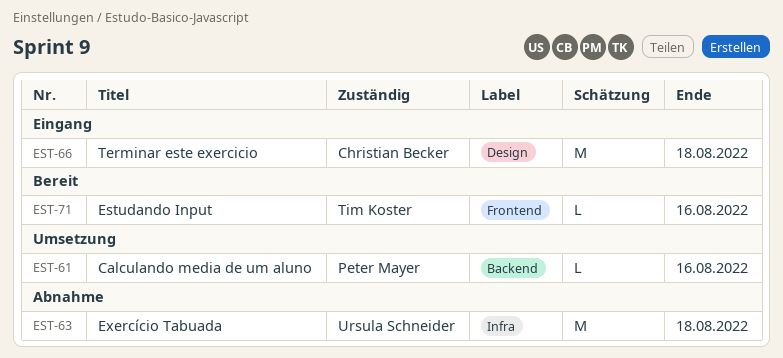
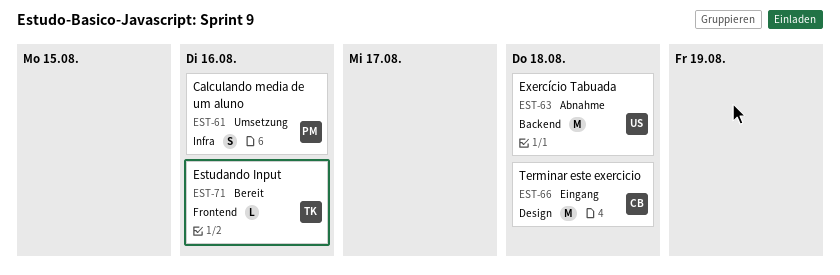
EST-61, label: Backend -> Infra
EST-61, estimate: L -> S
EST-63, label: Infra -> Backend

